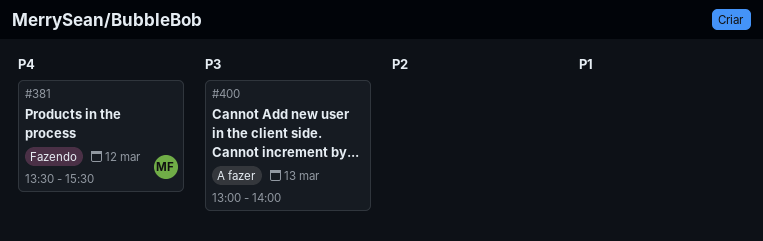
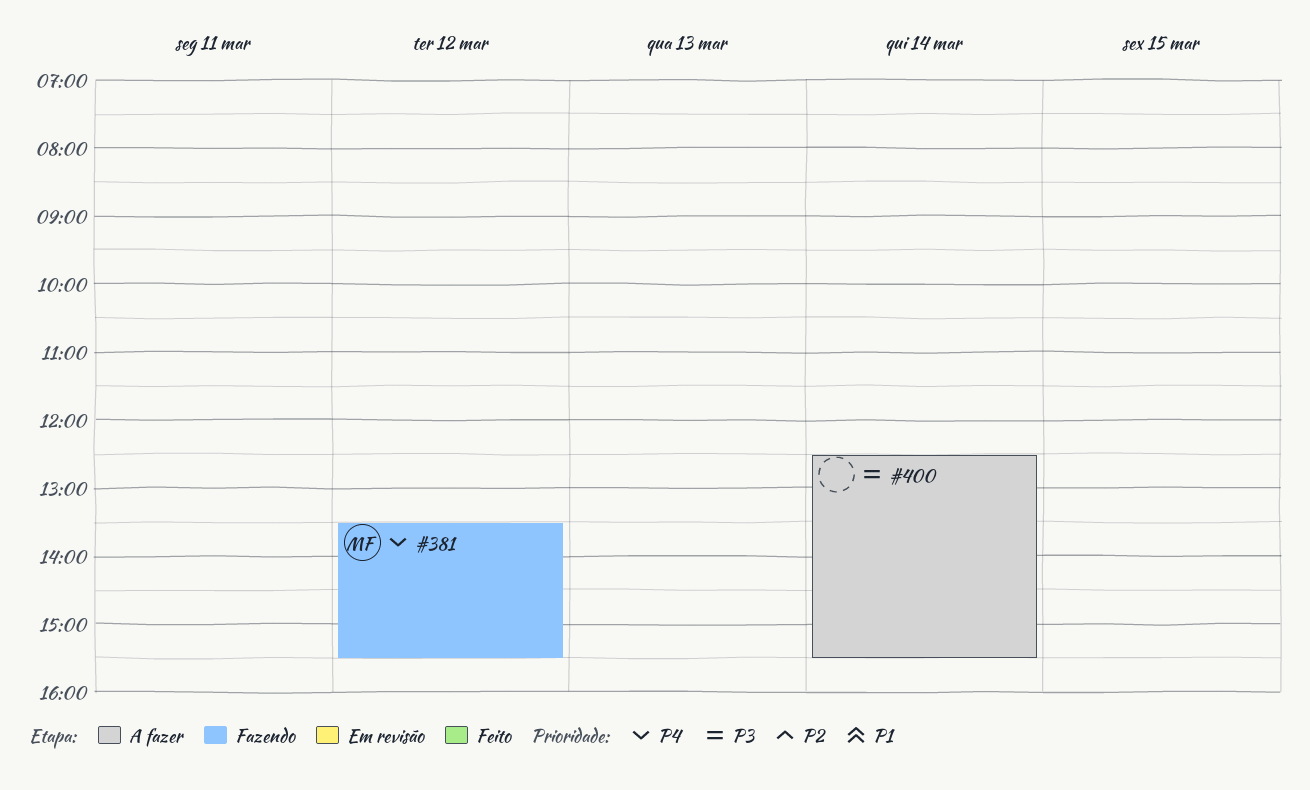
#400, day: Mar 13 -> Mar 14
#400, begins: 13:00 -> 12:30
#400, ends: 14:00 -> 15:30

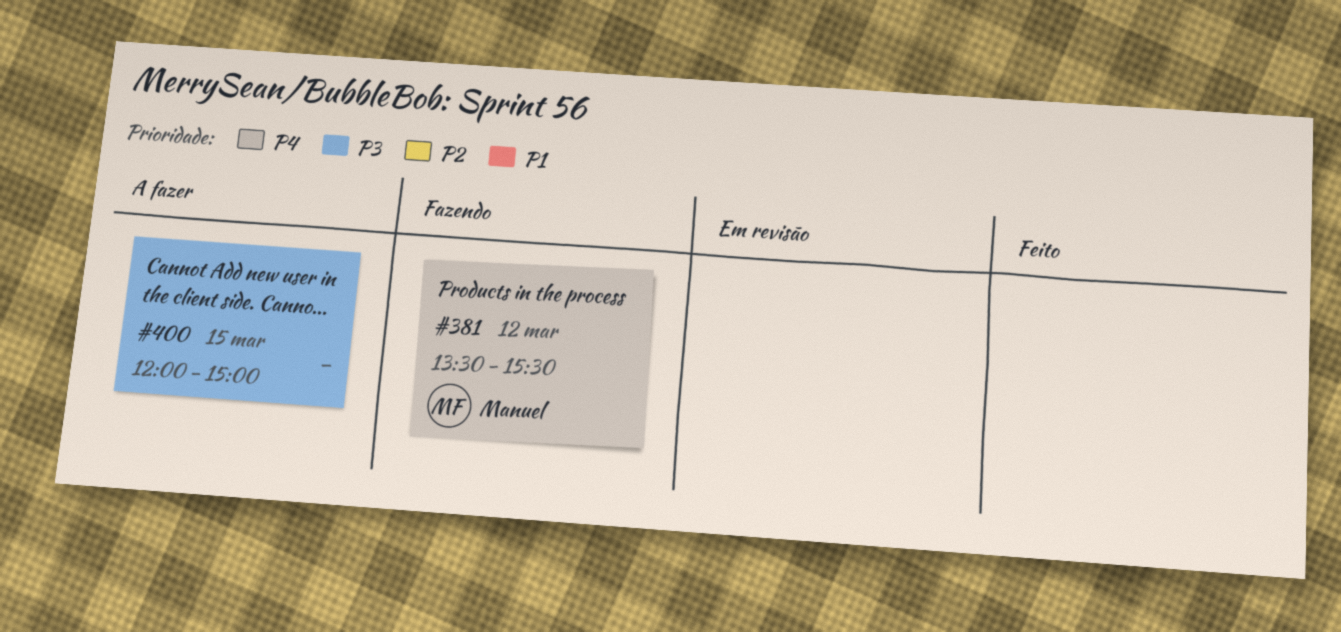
#400, day: Mar 14 -> Mar 15
#400, begins: 12:30 -> 12:00
#400, ends: 15:30 -> 15:00

